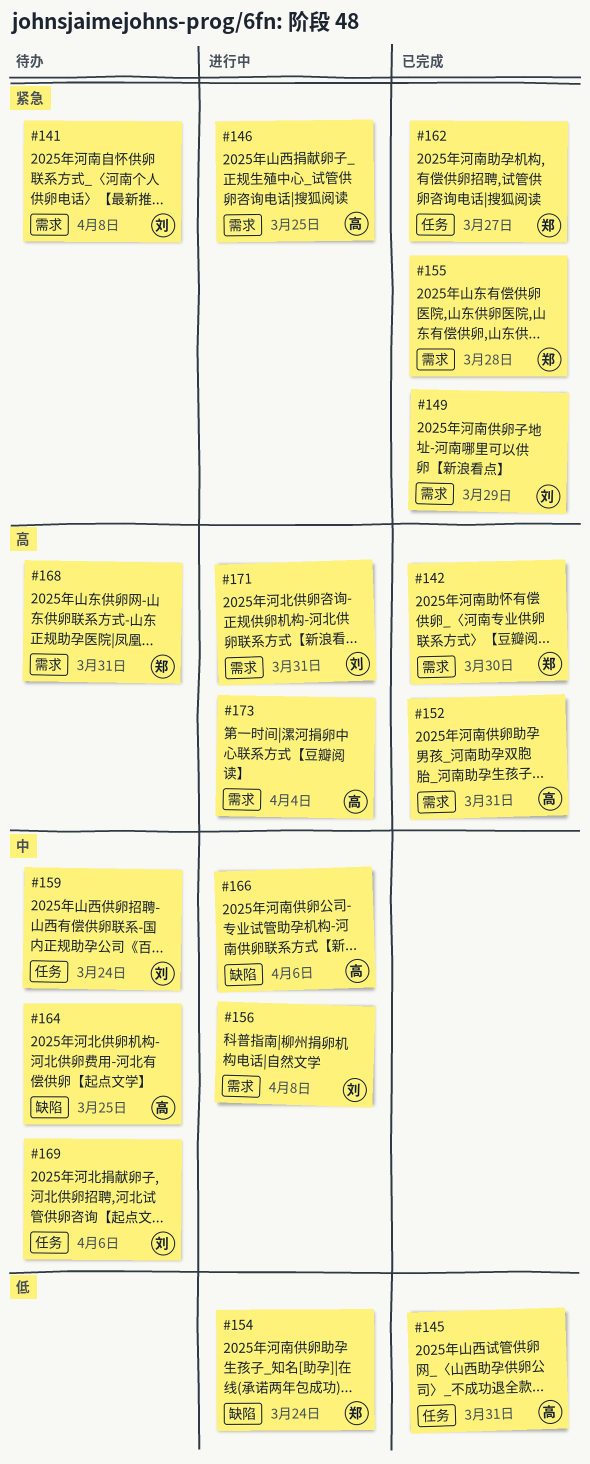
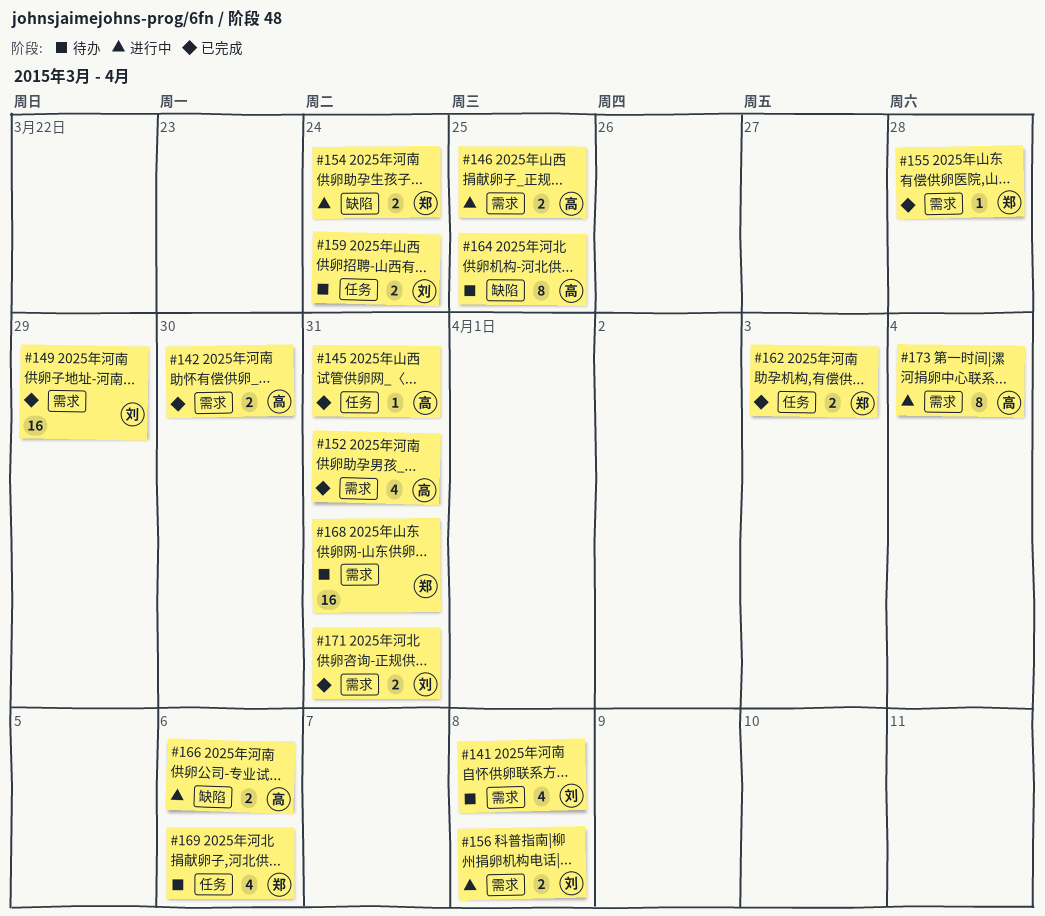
#142, owner: 郑 -> 高
#162, due: Mar 27 -> Apr 3
#169, owner: 刘 -> 郑
#171, status: 进行中 -> 已完成

